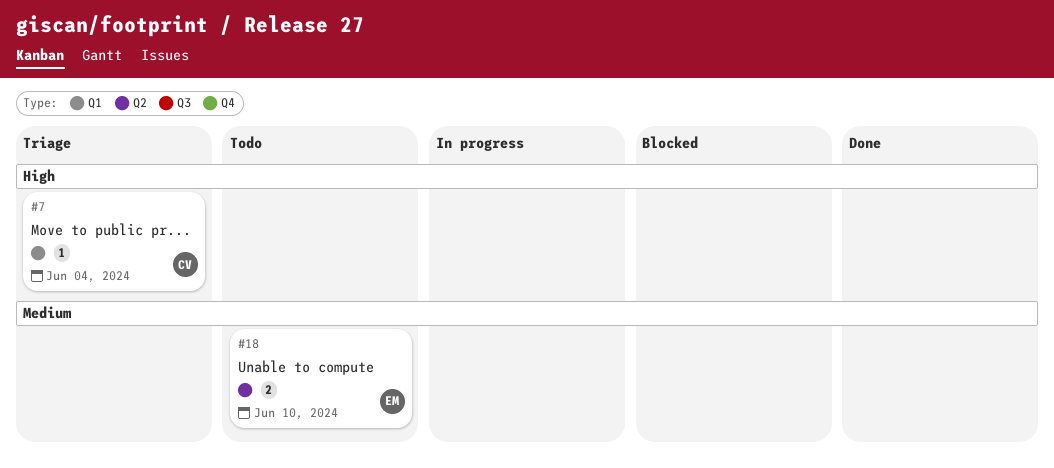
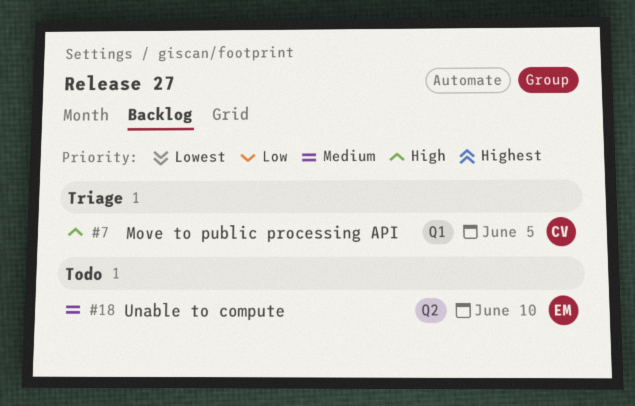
#7, due: Jun 4 -> Jun 5

